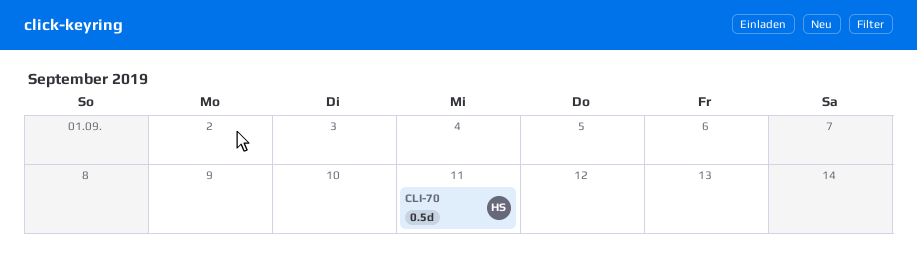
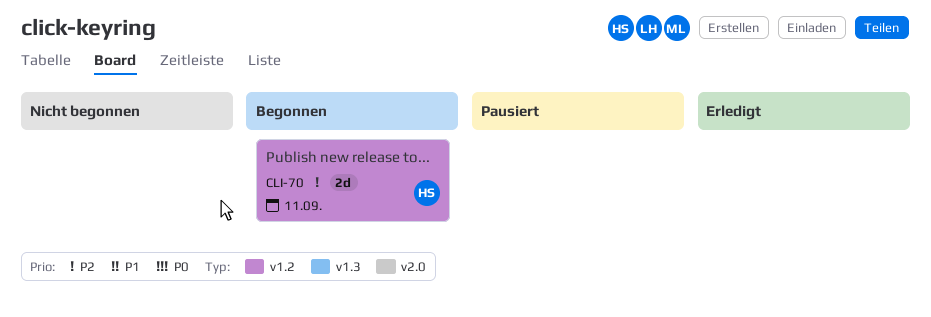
CLI-70, estimate: 0.5d -> 2d

